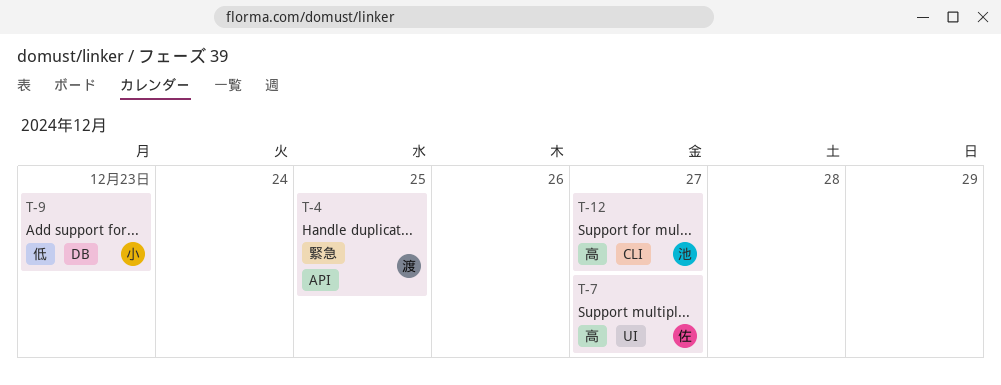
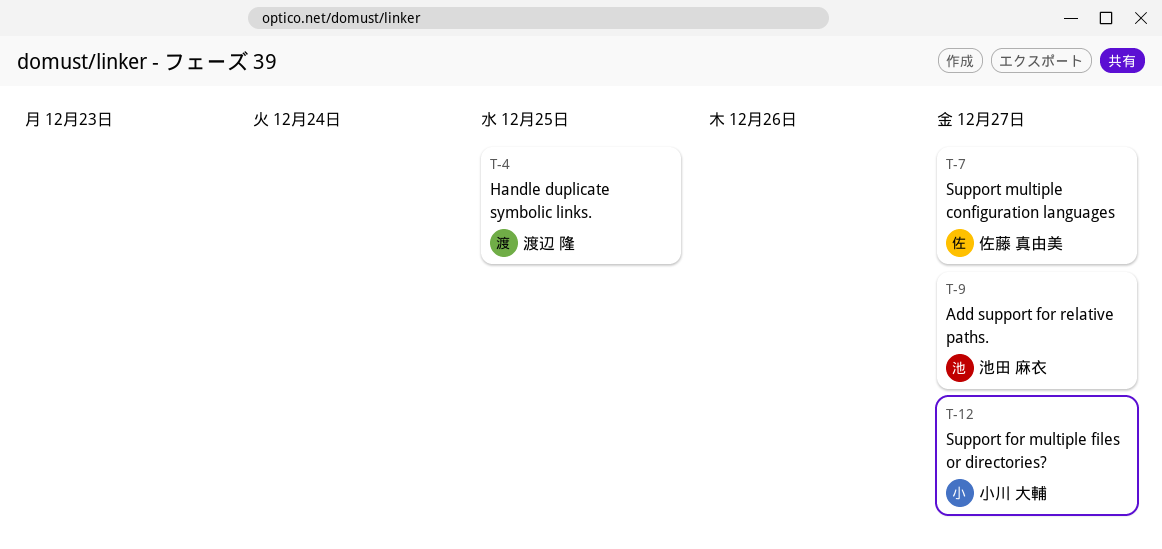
T-9, owner: 小川 大輔 -> 池田 麻衣
T-9, due: Dec 23 -> Dec 27
T-12, owner: 池田 麻衣 -> 小川 大輔

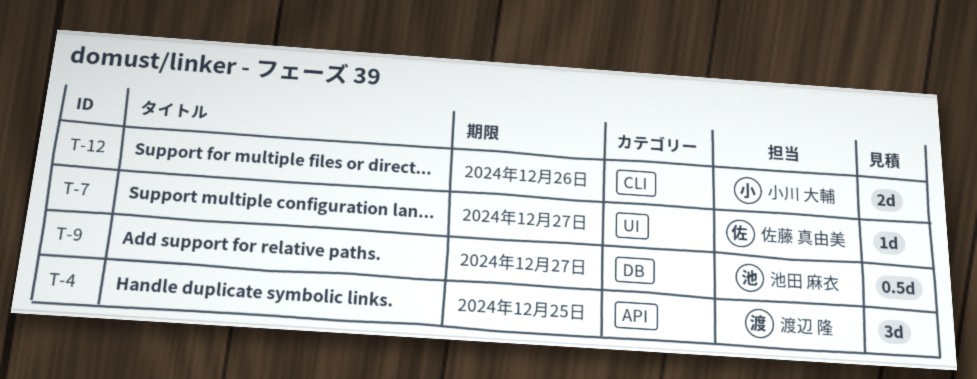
T-12, due: Dec 27 -> Dec 26

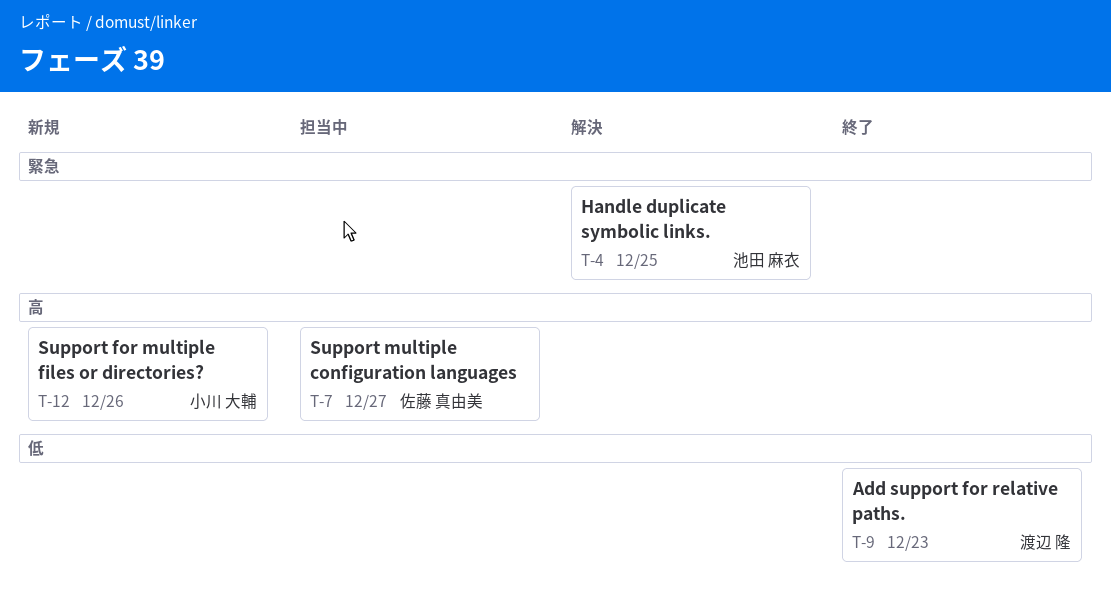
T-4, owner: 渡辺 隆 -> 池田 麻衣
T-9, owner: 池田 麻衣 -> 渡辺 隆
T-9, due: Dec 27 -> Dec 23

